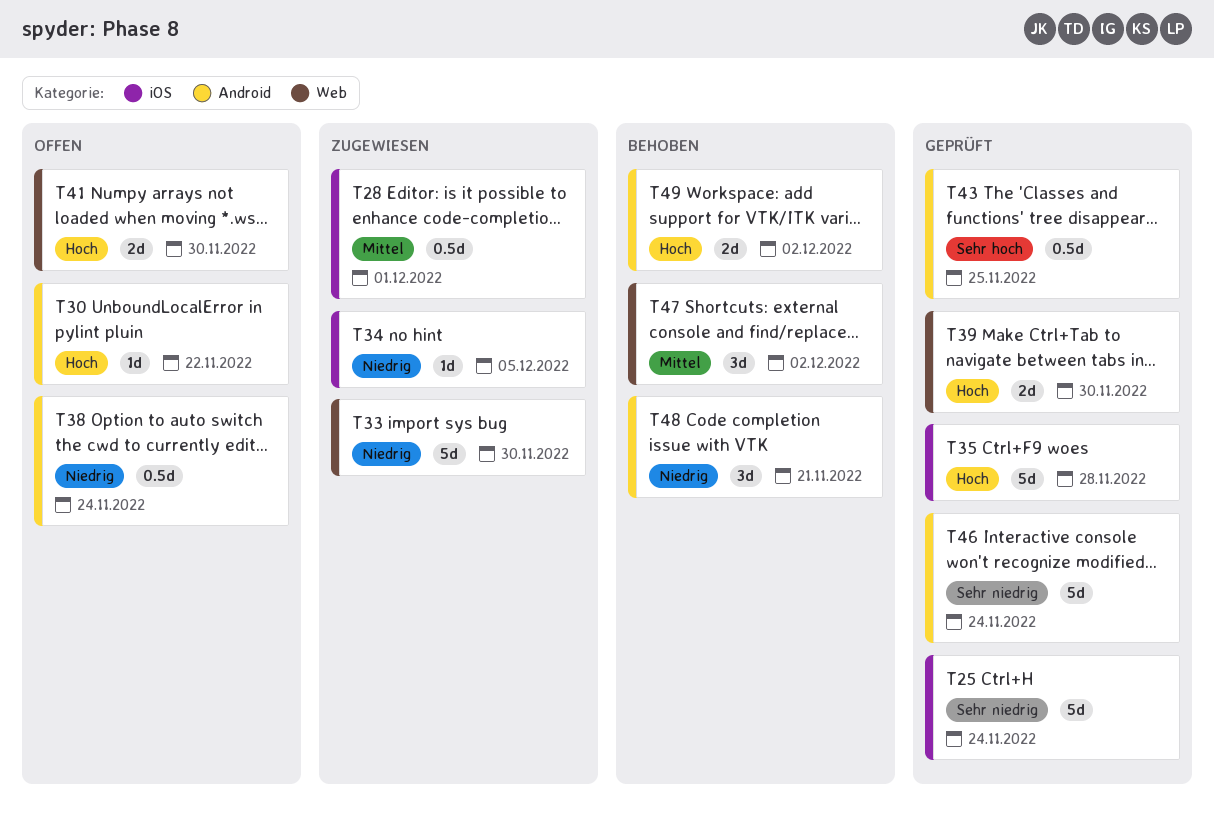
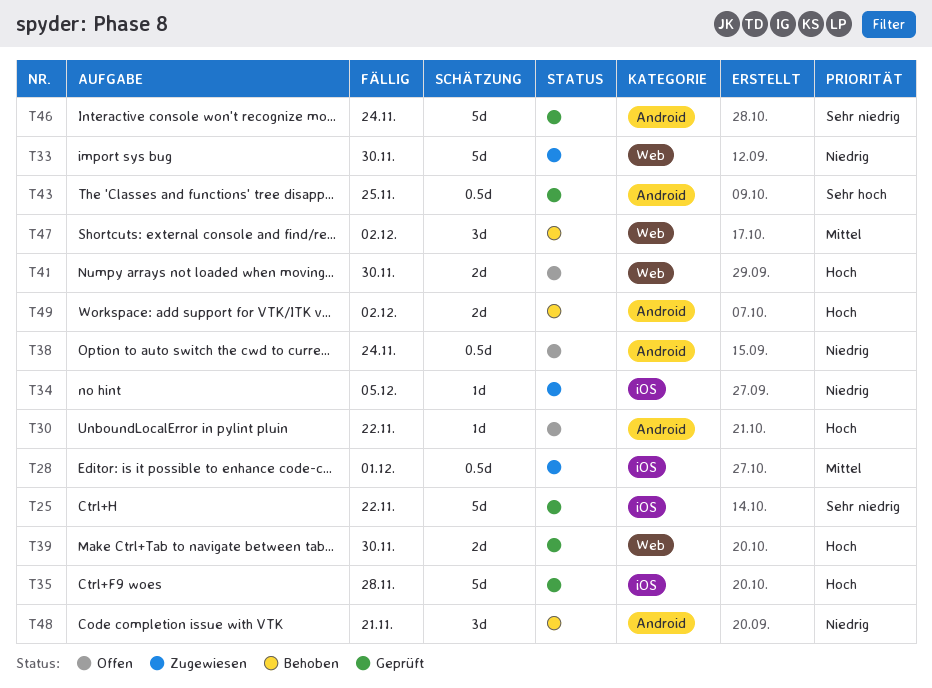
T25, due: Nov 24 -> Nov 22

